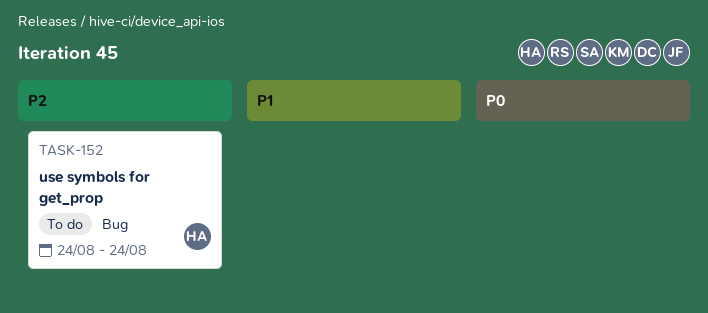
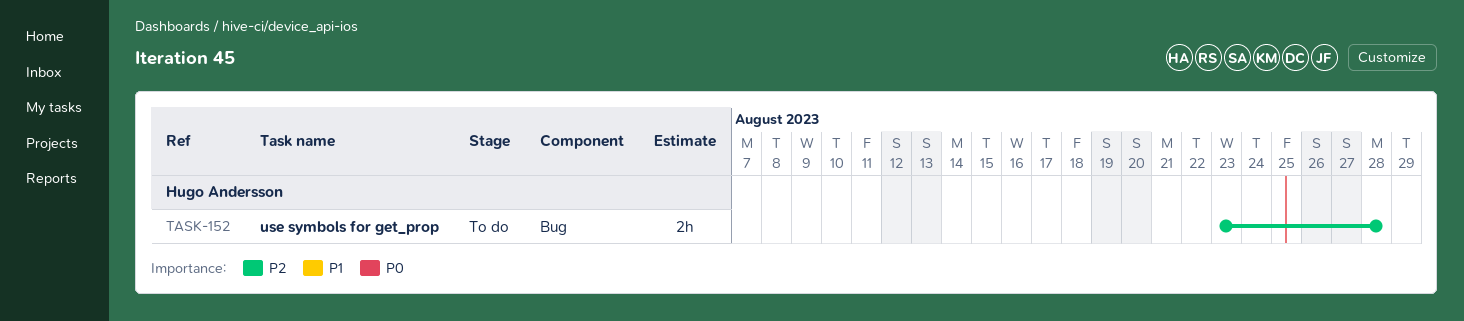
TASK-152, start: Aug 24 -> Aug 23
TASK-152, due: Aug 24 -> Aug 28

